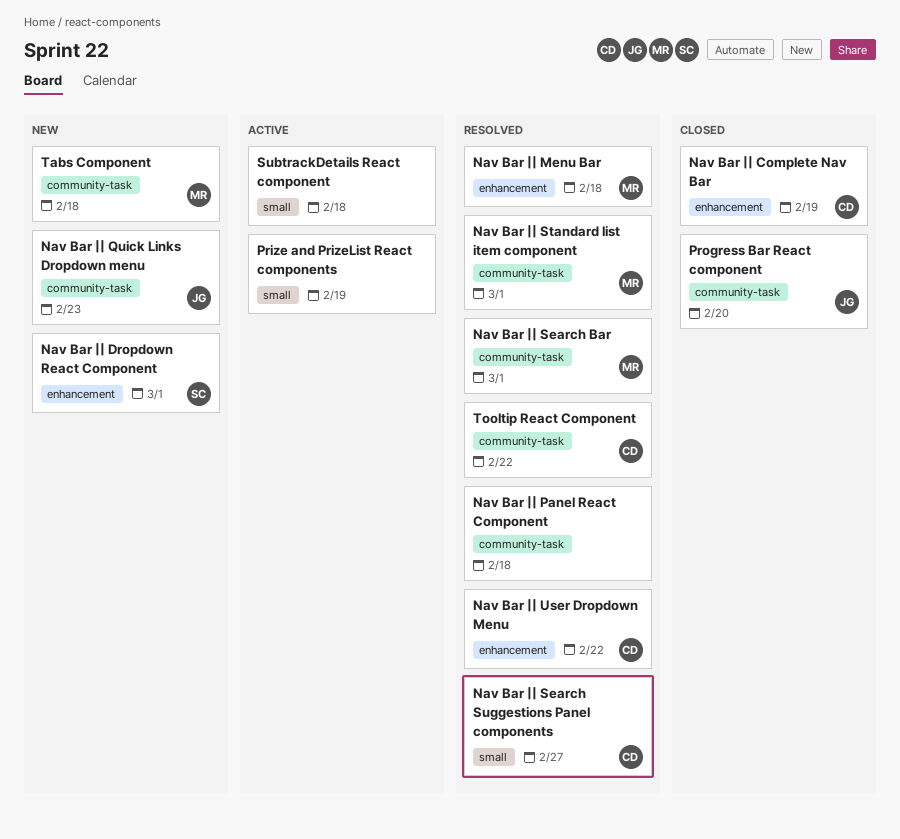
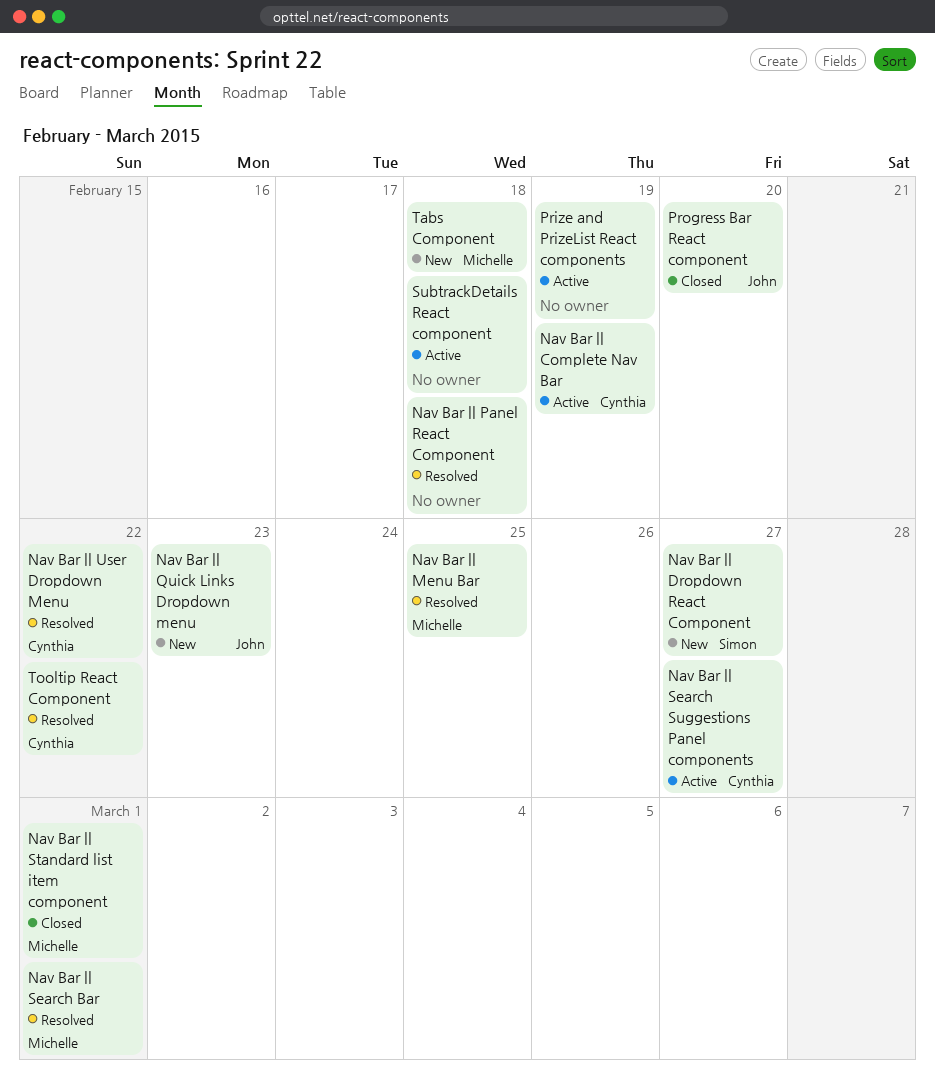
Nav Bar || Complete Nav Bar, status: Closed -> Active
Nav Bar || Dropdown React Component, due: Mar 1 -> Feb 27
Nav Bar || Menu Bar, due: Feb 18 -> Feb 25
Nav Bar || Search Suggestions Panel components, status: Resolved -> Active
Nav Bar || Standard list item component, status: Resolved -> Closed

